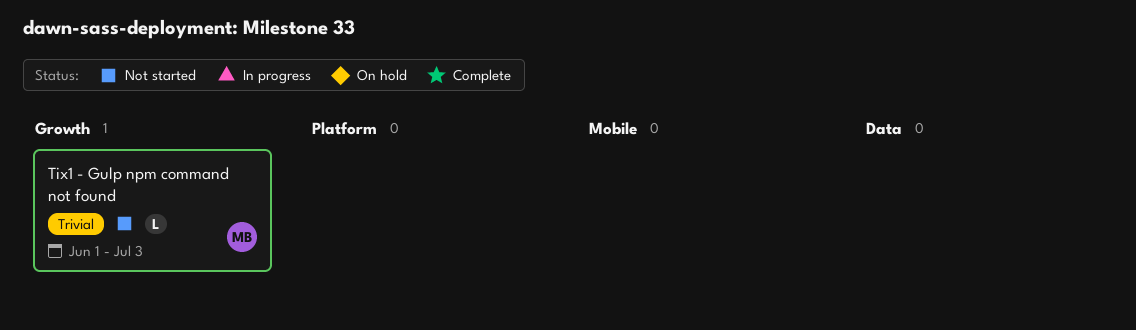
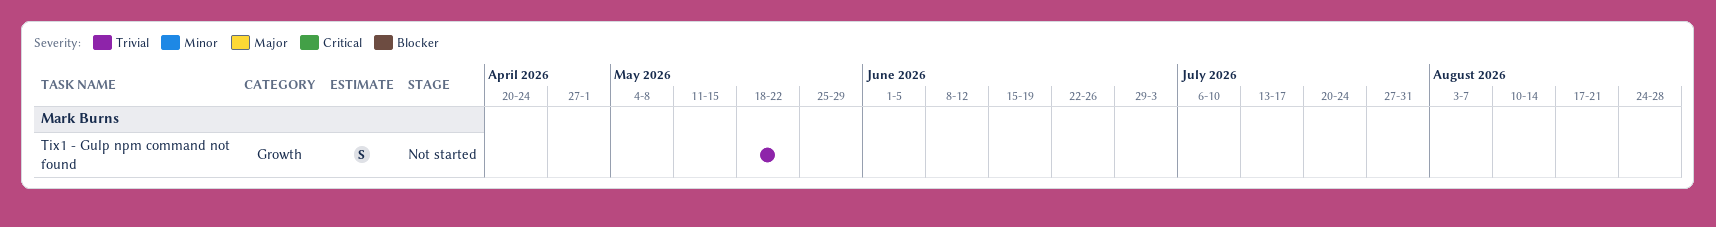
Tix1 - Gulp npm command not found, estimate: L -> S
Tix1 - Gulp npm command not found, start: Jun 1 -> May 18
Tix1 - Gulp npm command not found, due: Jul 3 -> May 22

